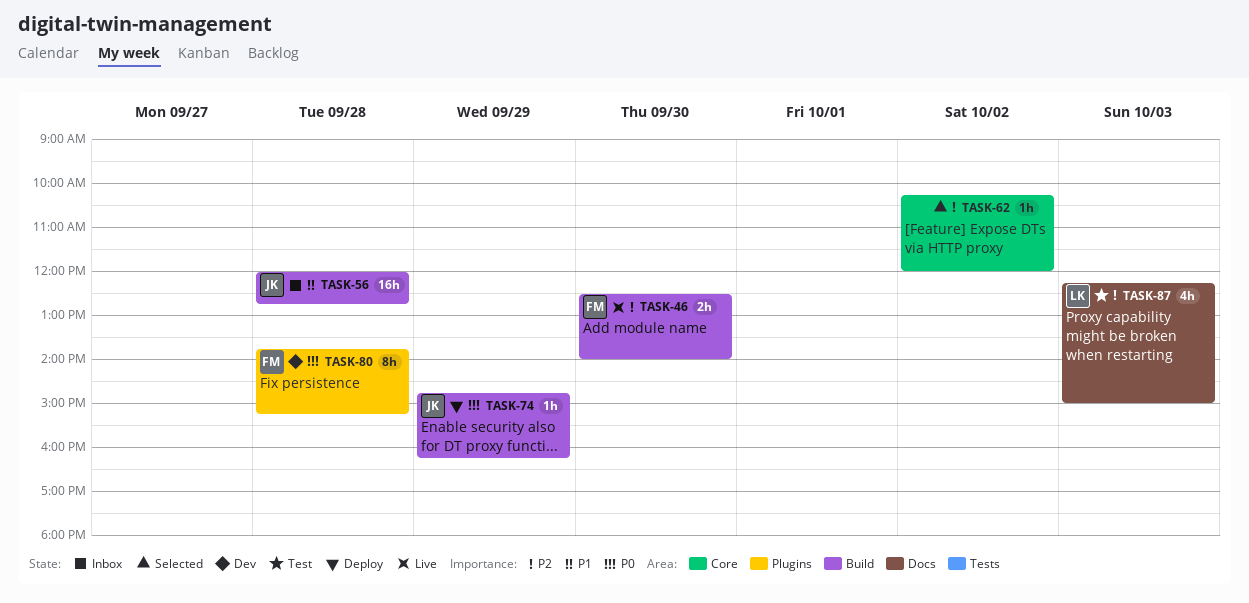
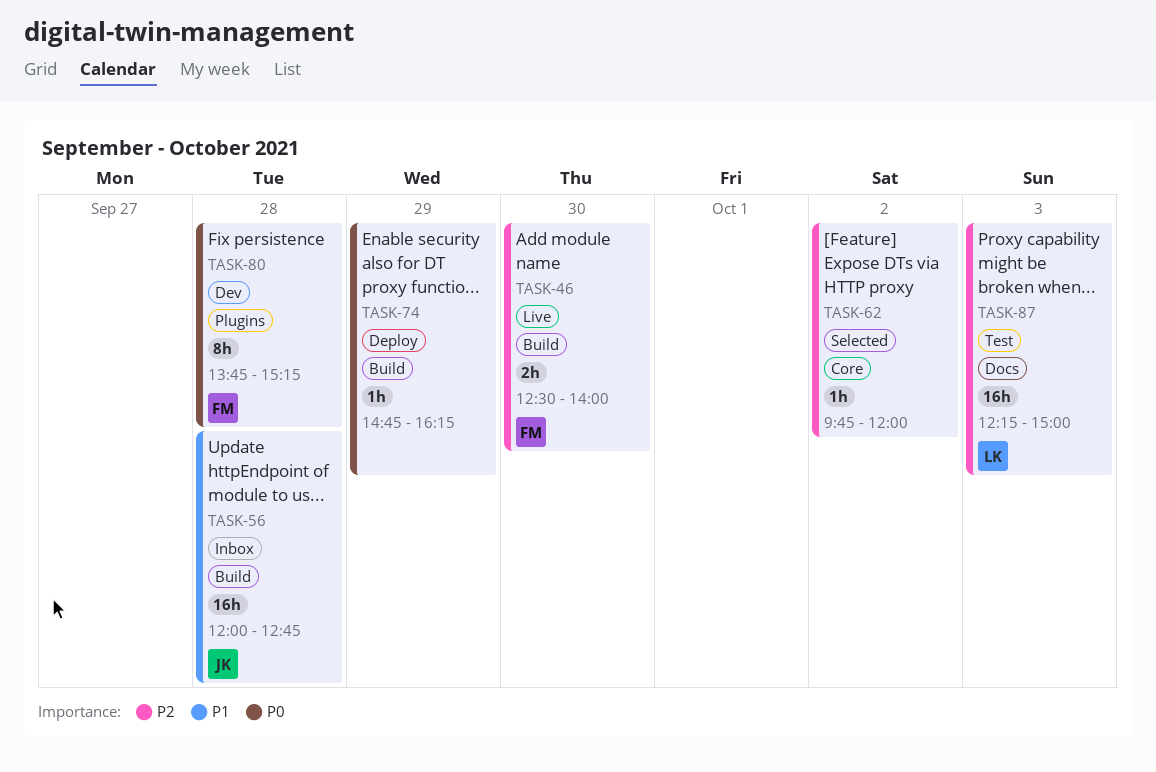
TASK-62, begins: 10:15 -> 09:45
TASK-74, owner: JK -> none
TASK-87, estimate: 4h -> 16h

